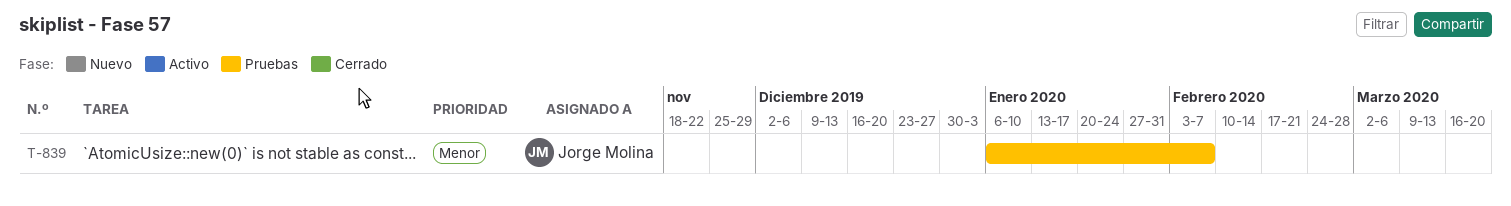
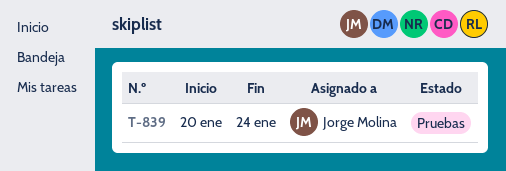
T-839, start: Jan 6 -> Jan 20
T-839, due: Feb 7 -> Jan 24

